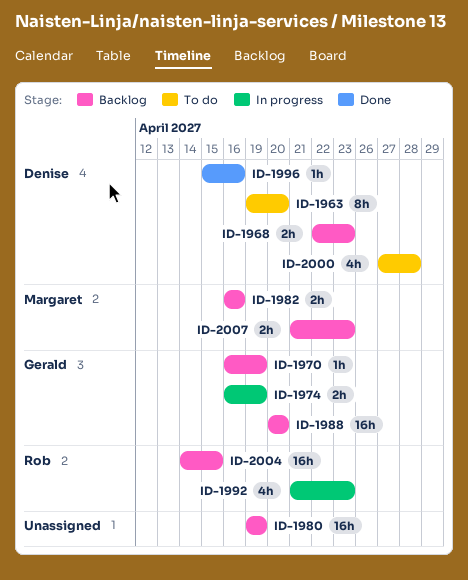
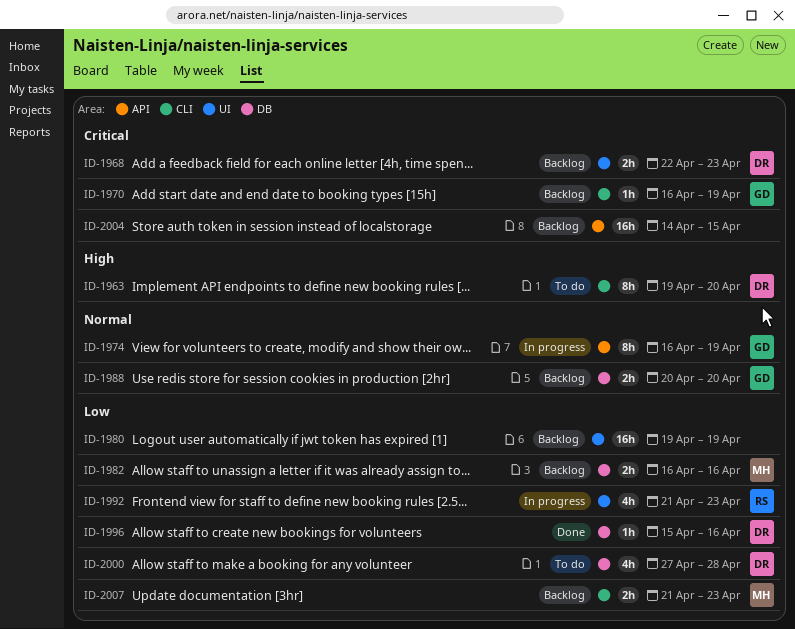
ID-1974, estimate: 2h -> 8h
ID-1988, estimate: 16h -> 2h
ID-2004, owner: Rob -> none

